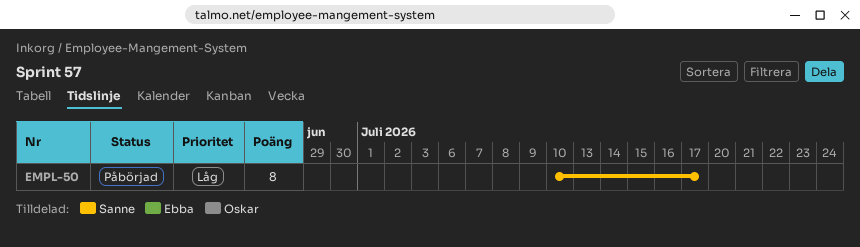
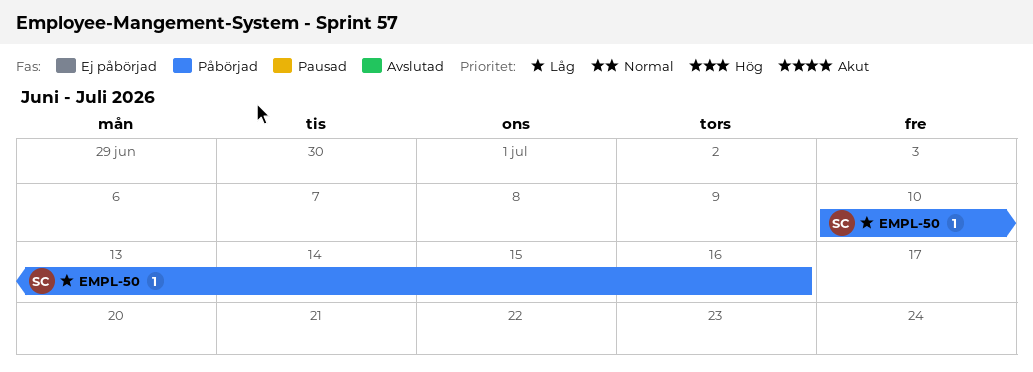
EMPL-50, estimate: 8 -> 1
EMPL-50, due: Jul 17 -> Jul 16

